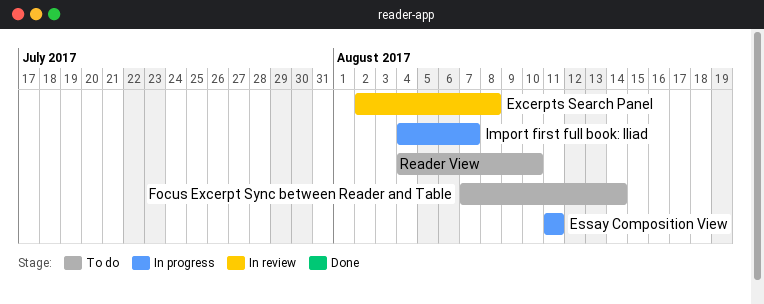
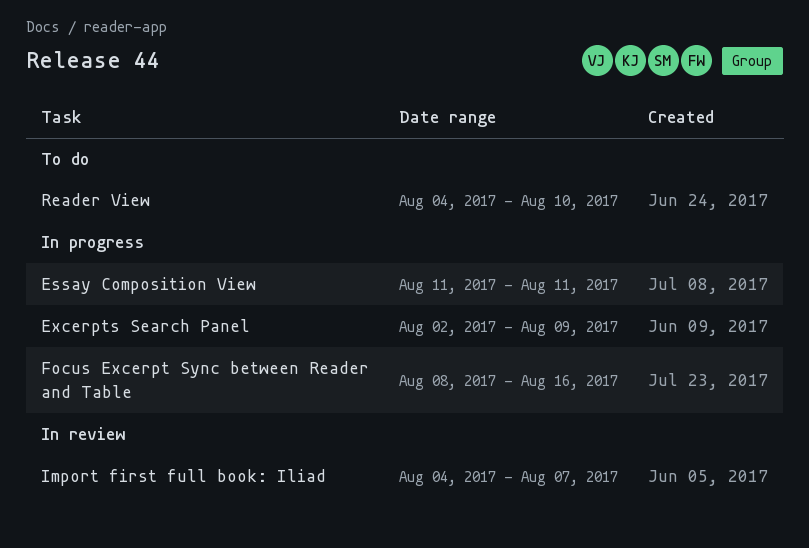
Excerpts Search Panel, status: In review -> In progress
Excerpts Search Panel, due: Aug 8 -> Aug 9
Focus Excerpt Sync between Reader and Table, status: To do -> In progress
Focus Excerpt Sync between Reader and Table, start: Aug 7 -> Aug 8
Focus Excerpt Sync between Reader and Table, due: Aug 14 -> Aug 16
Import first full book: Iliad, status: In progress -> In review

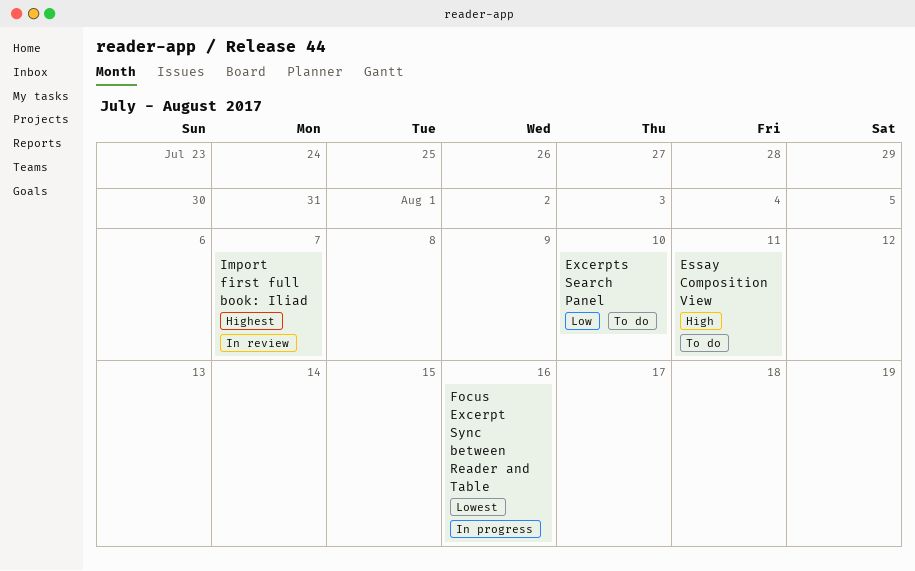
Essay Composition View, status: In progress -> To do
Excerpts Search Panel, status: In progress -> To do
Excerpts Search Panel, due: Aug 9 -> Aug 10
Reader View: present -> none

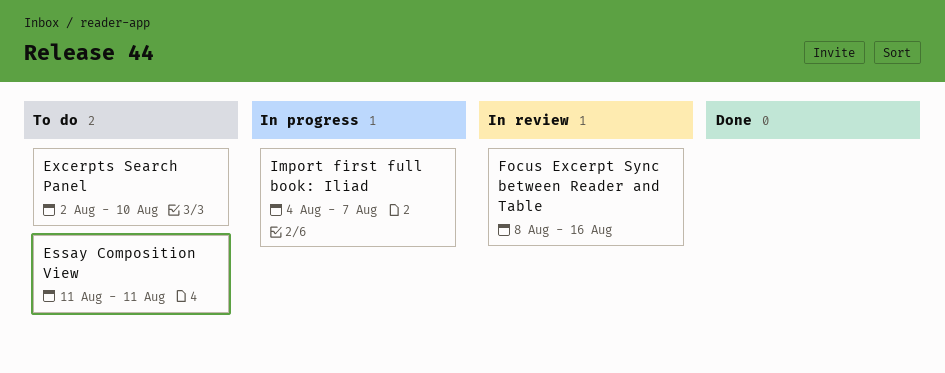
Focus Excerpt Sync between Reader and Table, status: In progress -> In review
Import first full book: Iliad, status: In review -> In progress

